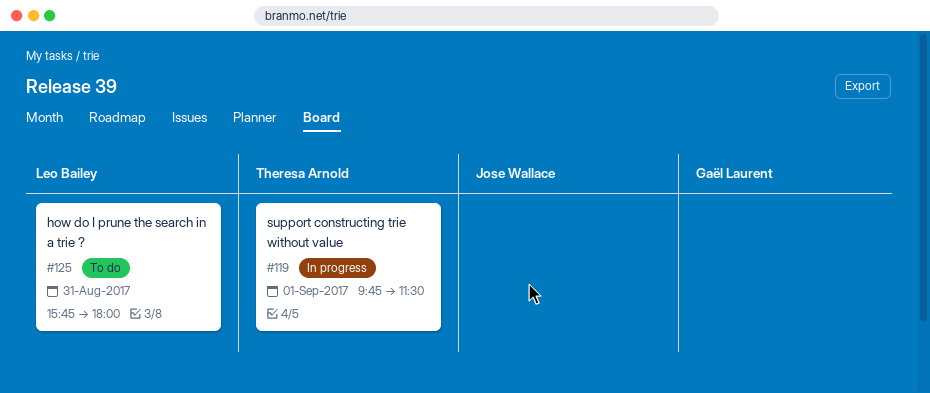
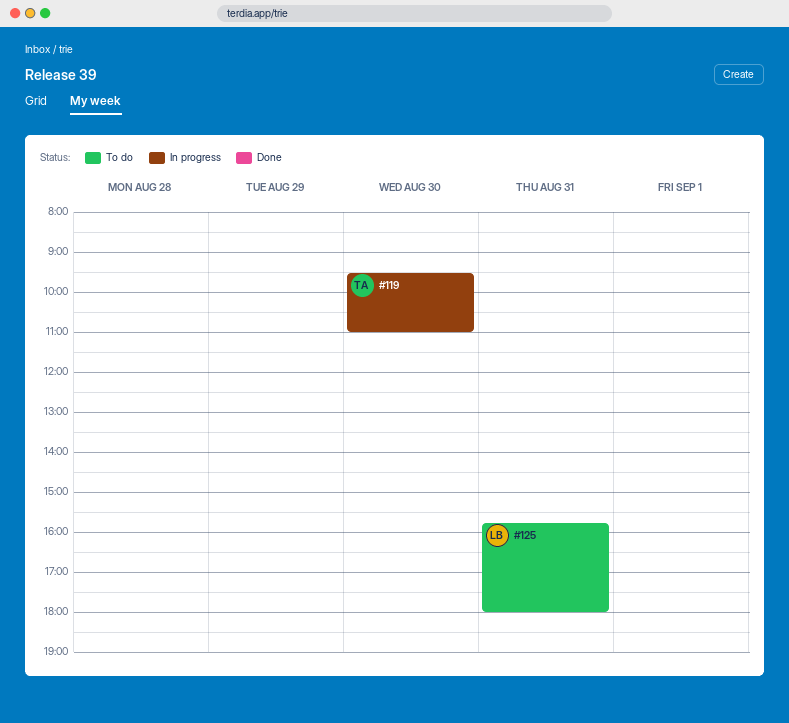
#119, day: Sep 1 -> Aug 30
#119, begins: 09:45 -> 09:30
#119, ends: 11:30 -> 11:00

